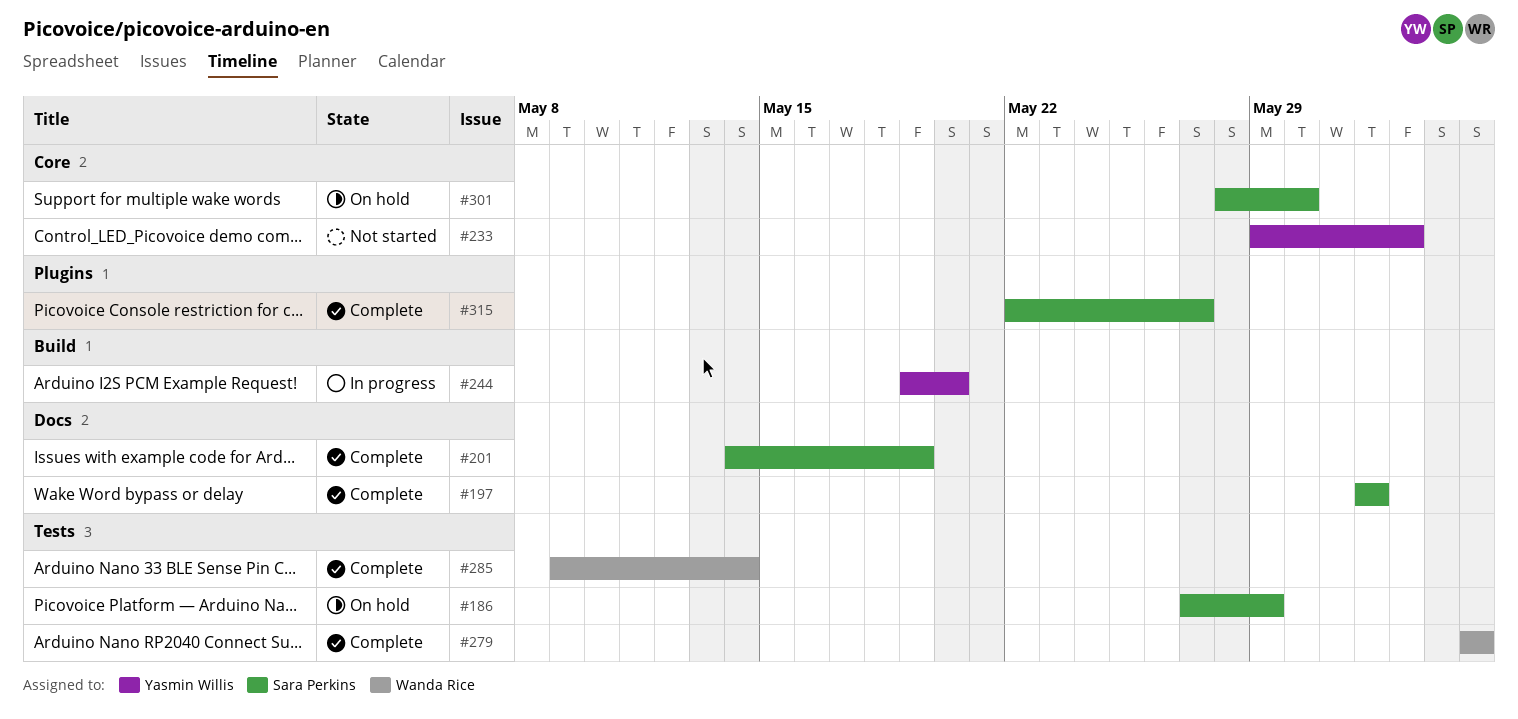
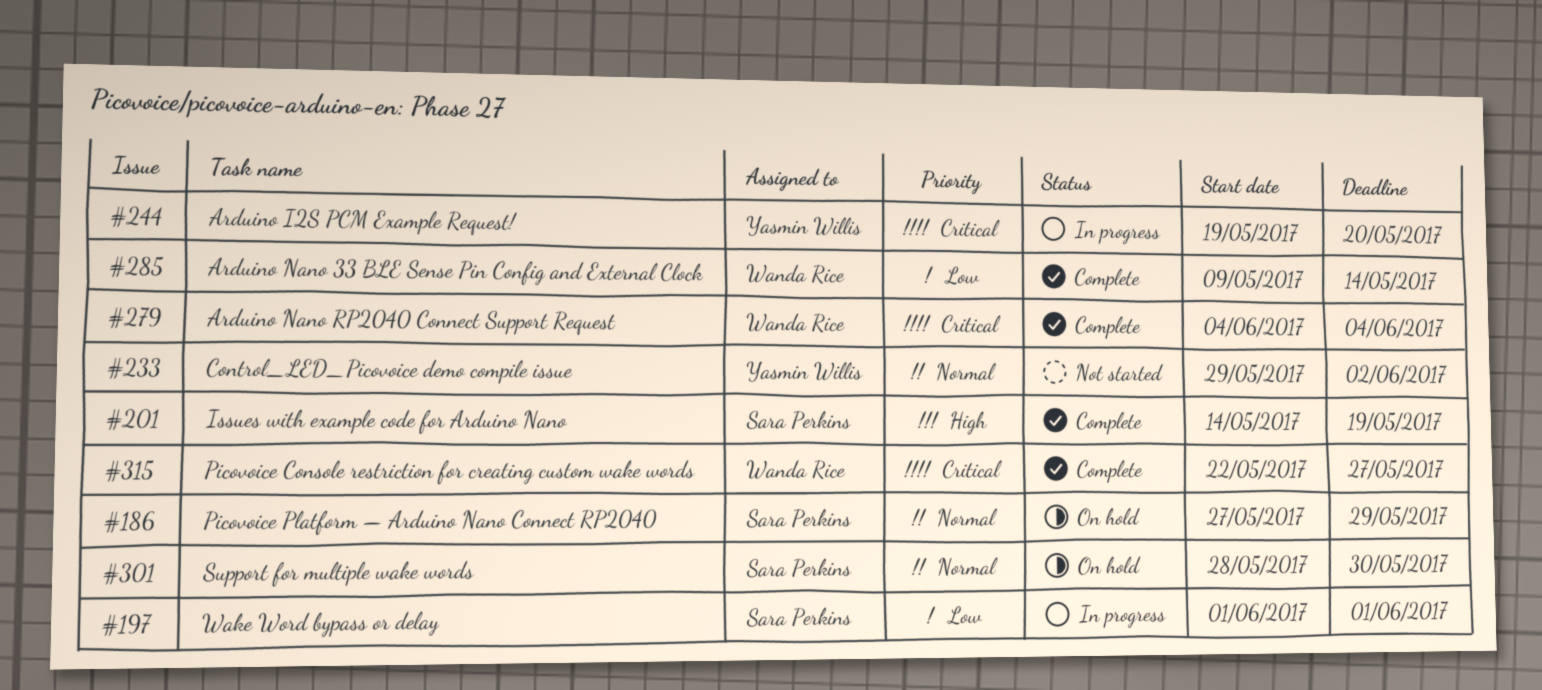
#197, status: Complete -> In progress
#315, owner: Sara Perkins -> Wanda Rice

